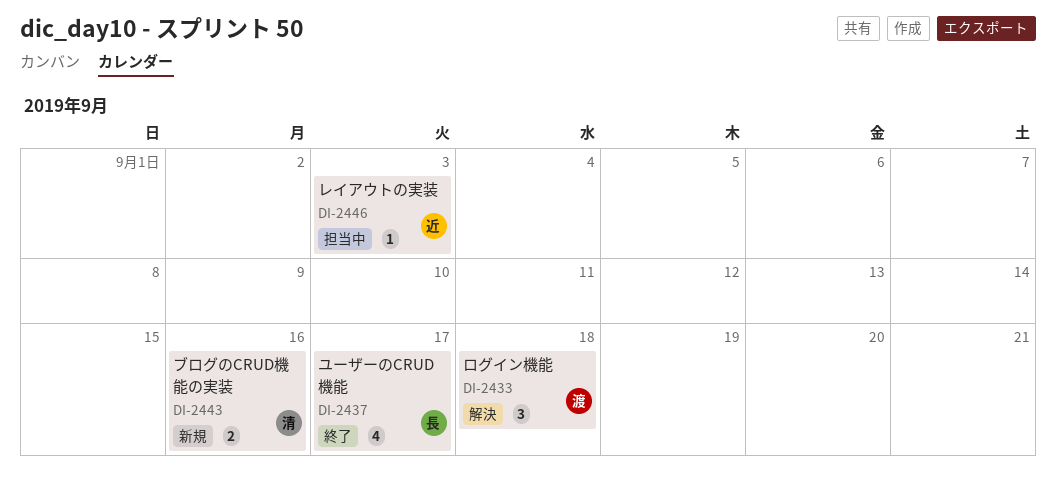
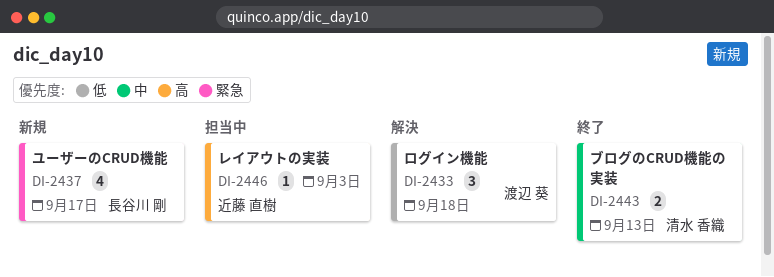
DI-2437, status: 終了 -> 新規
DI-2443, status: 新規 -> 終了
DI-2443, due: Sep 16 -> Sep 13

